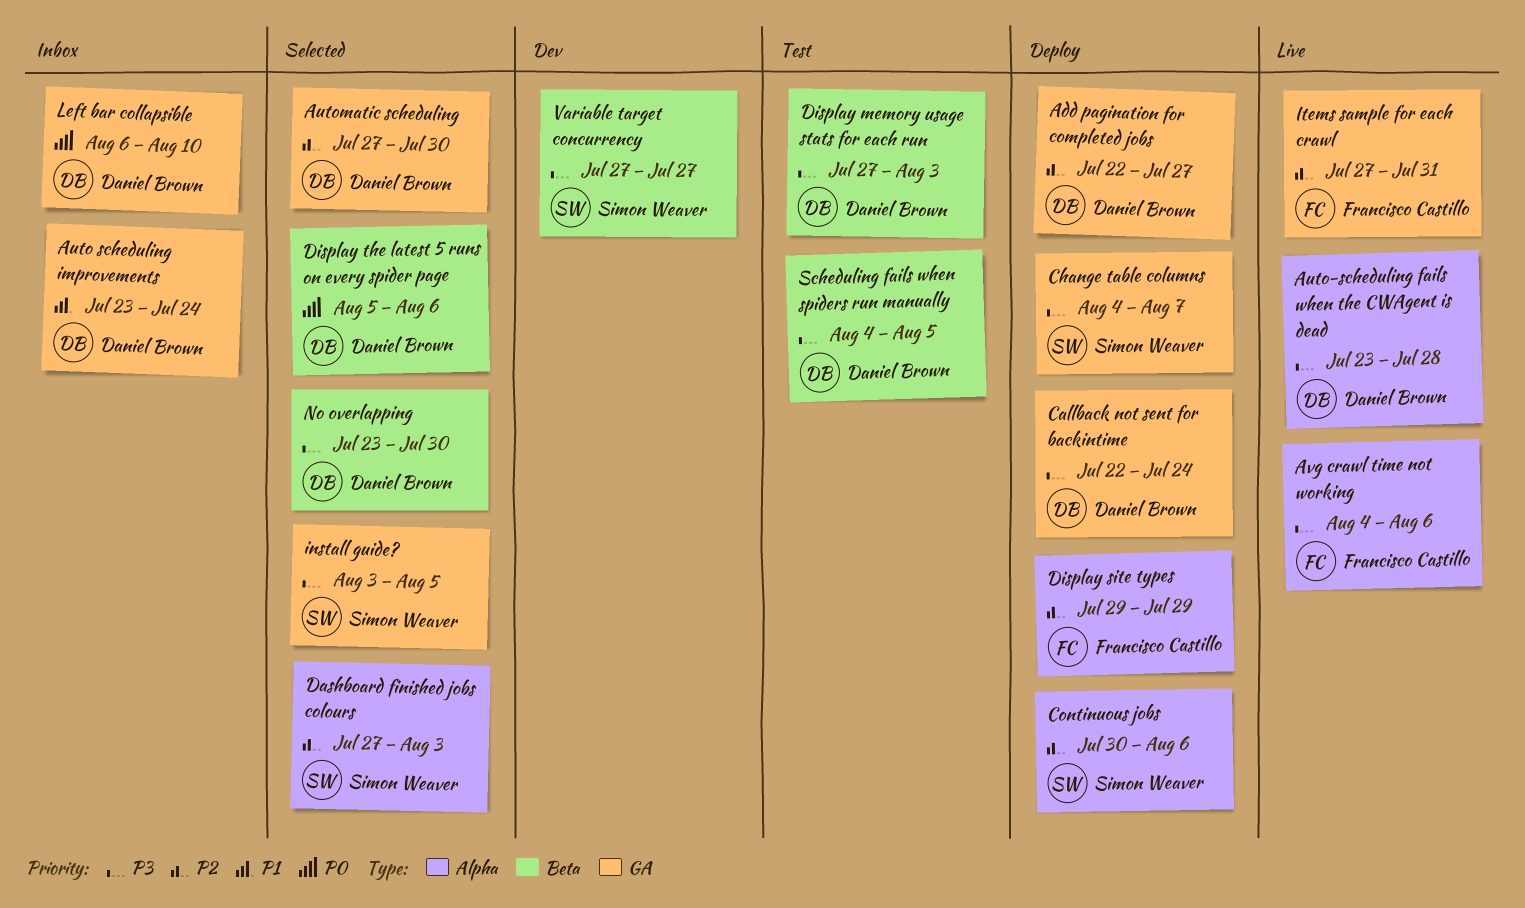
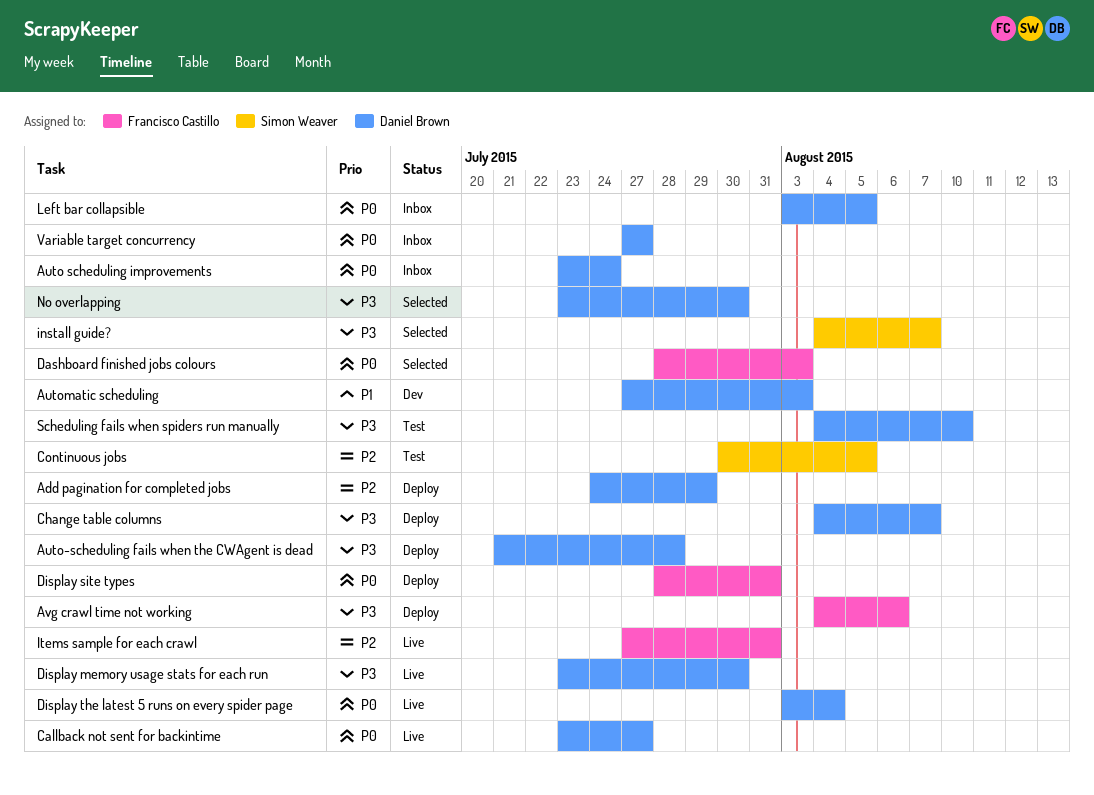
Add pagination for completed jobs, start: Jul 22 -> Jul 24
Add pagination for completed jobs, due: Jul 27 -> Jul 29
Auto scheduling improvements, priority: P1 -> P0
Auto-scheduling fails when the CWAgent is dead, status: Live -> Deploy
Auto-scheduling fails when the CWAgent is dead, start: Jul 23 -> Jul 21
Automatic scheduling, status: Selected -> Dev
Automatic scheduling, priority: P2 -> P1
Automatic scheduling, due: Jul 30 -> Aug 3
Avg crawl time not working, status: Live -> Deploy
Callback not sent for backintime, status: Deploy -> Live
Callback not sent for backintime, priority: P3 -> P0
Callback not sent for backintime, start: Jul 22 -> Jul 23
Callback not sent for backintime, due: Jul 24 -> Jul 27
Change table columns, owner: Simon Weaver -> Daniel Brown
Continuous jobs, status: Deploy -> Test
Continuous jobs, due: Aug 6 -> Aug 5
Dashboard finished jobs colours, owner: Simon Weaver -> Francisco Castillo
Dashboard finished jobs colours, priority: P2 -> P0
Dashboard finished jobs colours, start: Jul 27 -> Jul 28
Display memory usage stats for each run, status: Test -> Live
Display memory usage stats for each run, start: Jul 27 -> Jul 23
Display memory usage stats for each run, due: Aug 3 -> Jul 30
Display site types, priority: P2 -> P0
Display site types, start: Jul 29 -> Jul 28
Display site types, due: Jul 29 -> Jul 31
Display the latest 5 runs on every spider page, status: Selected -> Live
Display the latest 5 runs on every spider page, start: Aug 5 -> Aug 3
Display the latest 5 runs on every spider page, due: Aug 6 -> Aug 4
install guide?, start: Aug 3 -> Aug 4
install guide?, due: Aug 5 -> Aug 7
Left bar collapsible, start: Aug 6 -> Aug 3
Left bar collapsible, due: Aug 10 -> Aug 5
Scheduling fails when spiders run manually, due: Aug 5 -> Aug 10
Variable target concurrency, status: Dev -> Inbox
Variable target concurrency, owner: Simon Weaver -> Daniel Brown
Variable target concurrency, priority: P3 -> P0

